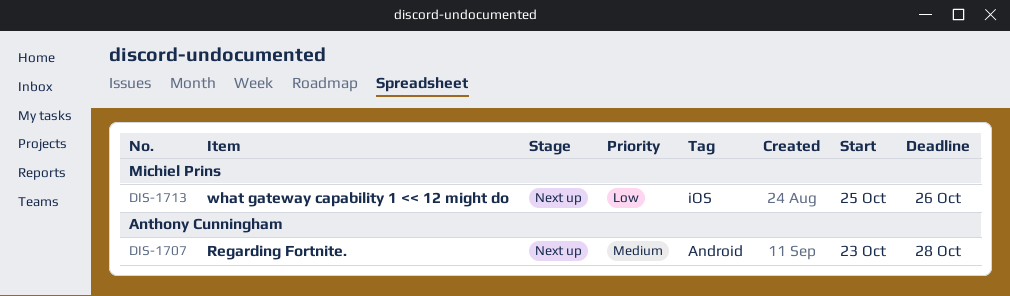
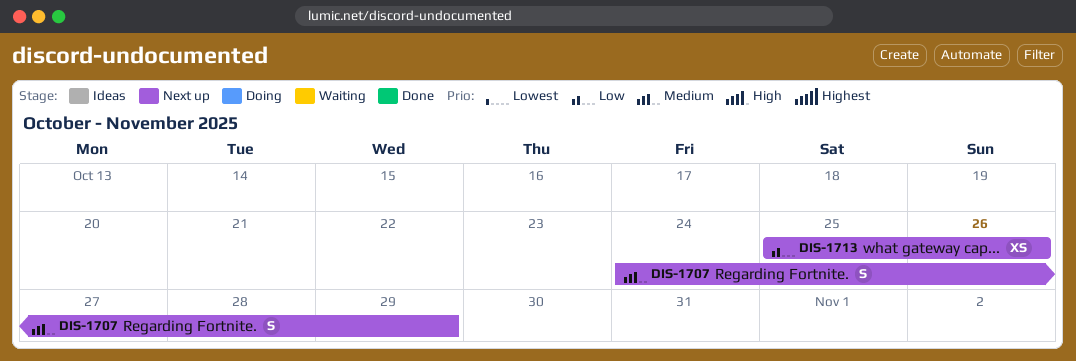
DIS-1707, start: Oct 23 -> Oct 24
DIS-1707, due: Oct 28 -> Oct 29

